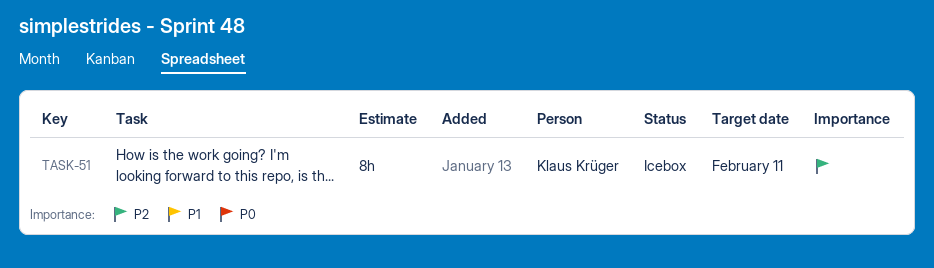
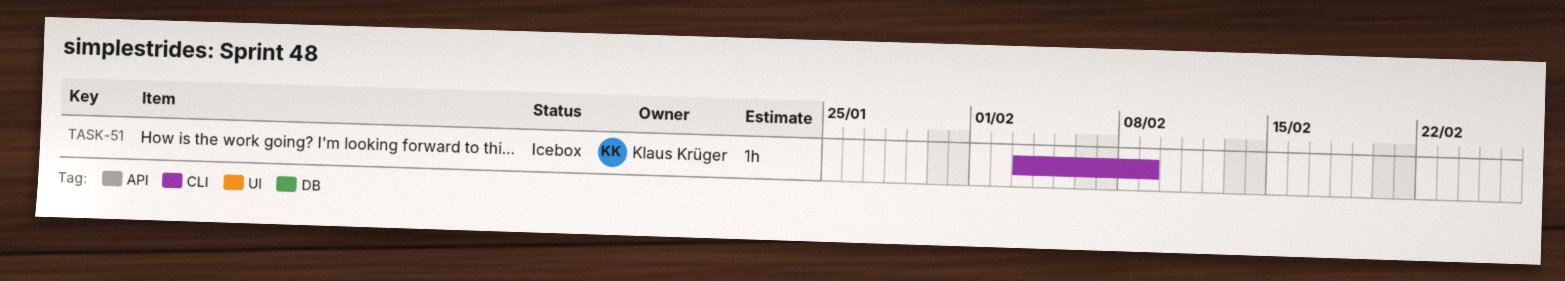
TASK-51, estimate: 8h -> 1h
TASK-51, due: Feb 11 -> Feb 9

